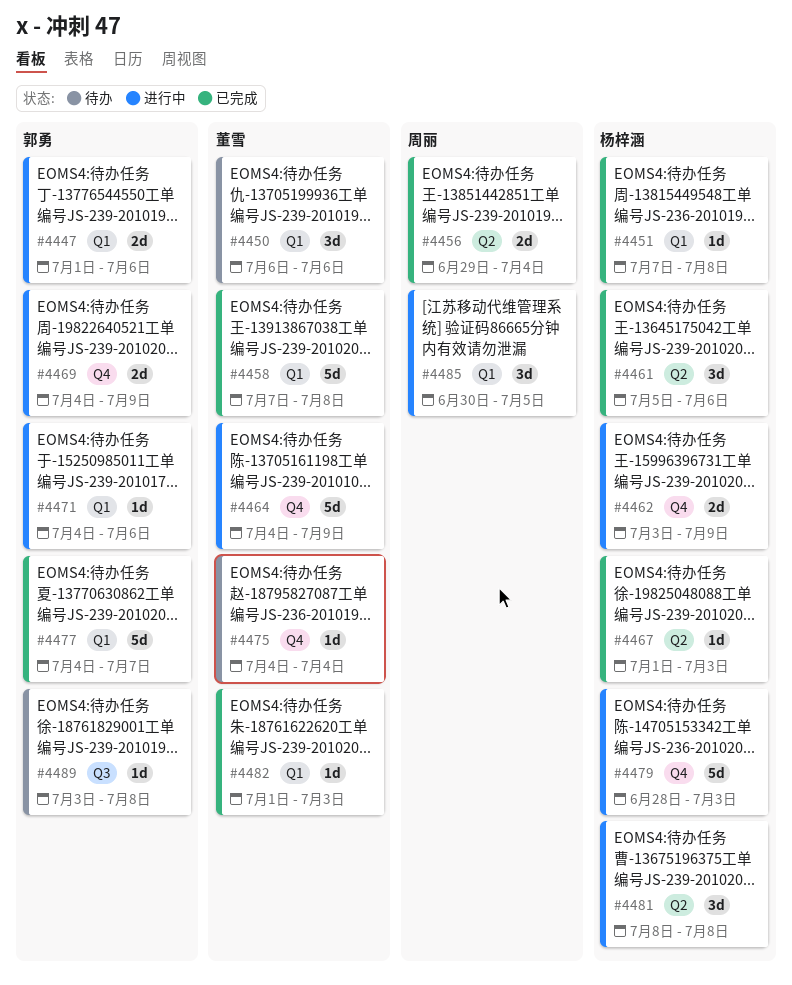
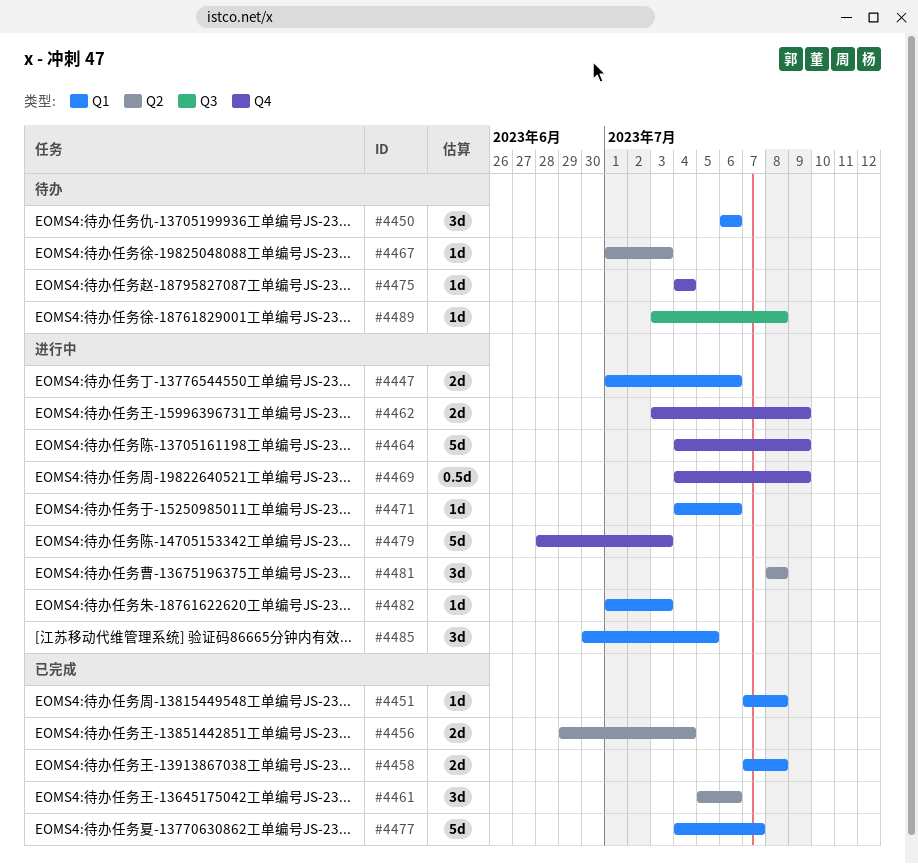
#4458, estimate: 5d -> 2d
#4467, status: 已完成 -> 待办
#4469, estimate: 2d -> 0.5d
#4482, status: 已完成 -> 进行中

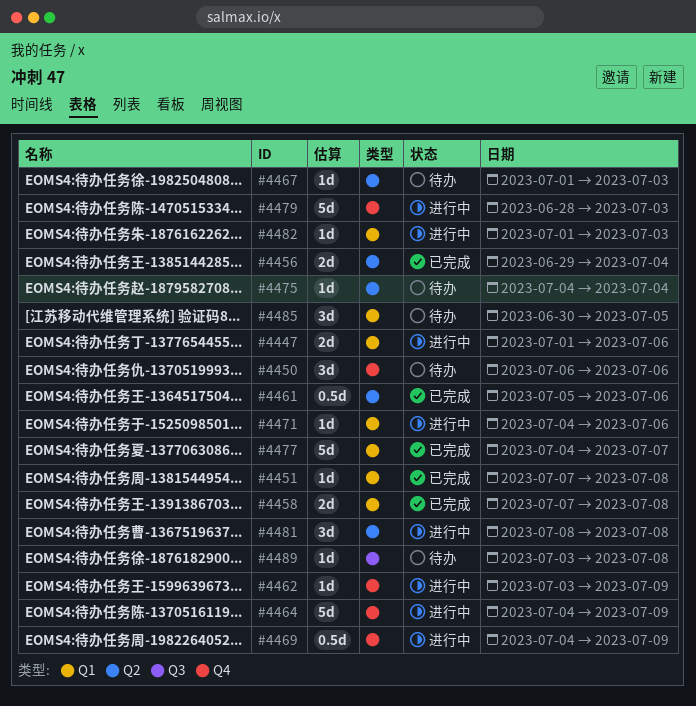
#4450, label: Q1 -> Q4
#4461, estimate: 3d -> 0.5d
#4462, estimate: 2d -> 1d
#4475, label: Q4 -> Q2
#4485, status: 进行中 -> 待办

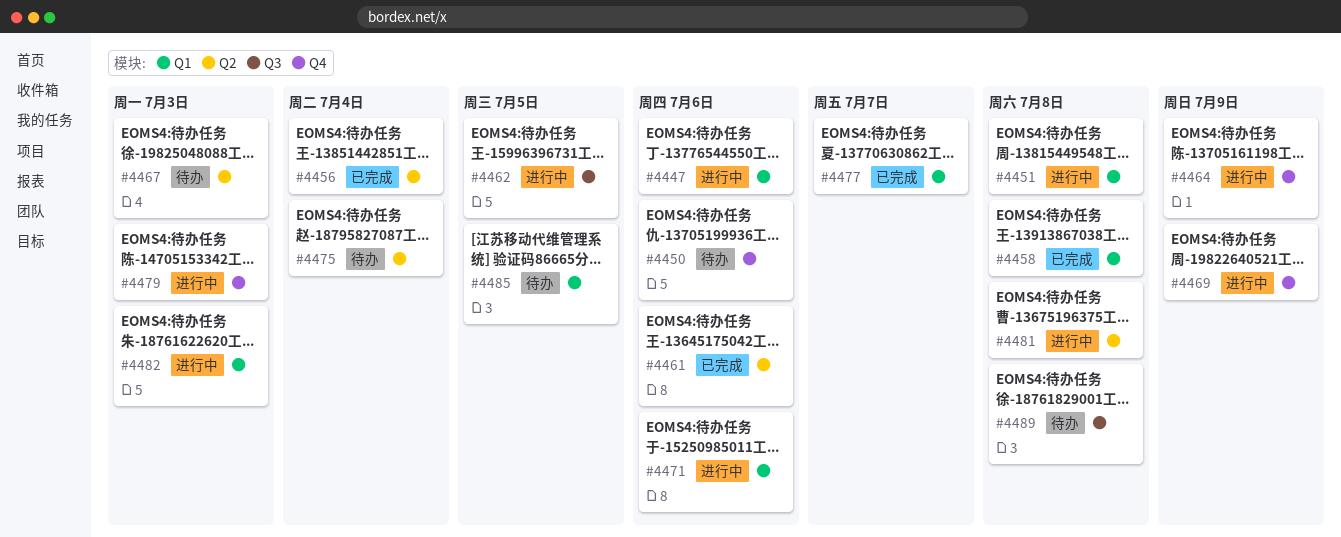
#4451, status: 已完成 -> 进行中
#4462, label: Q4 -> Q3
#4462, due: Jul 9 -> Jul 5

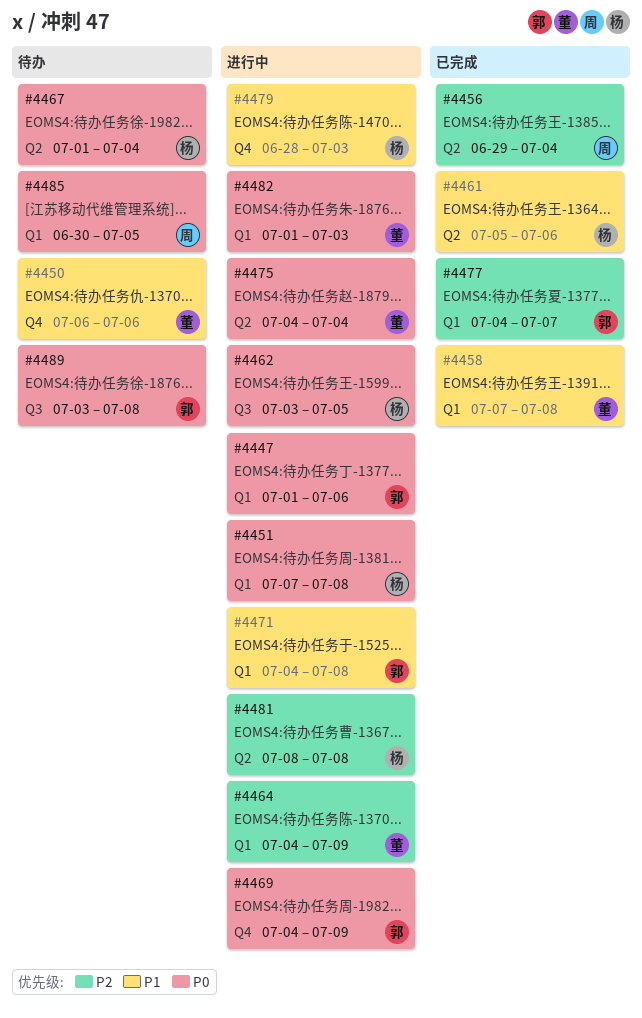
#4464, label: Q4 -> Q1
#4467, due: Jul 3 -> Jul 4
#4471, due: Jul 6 -> Jul 8
#4475, status: 待办 -> 进行中

